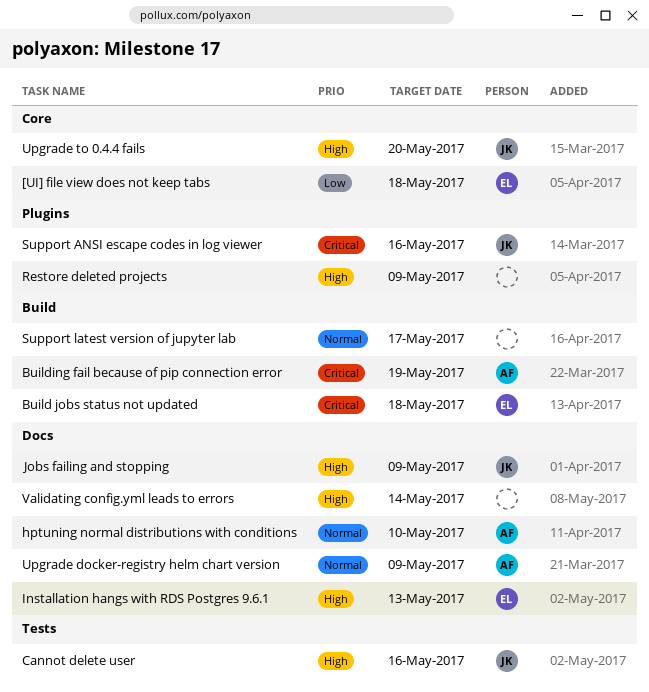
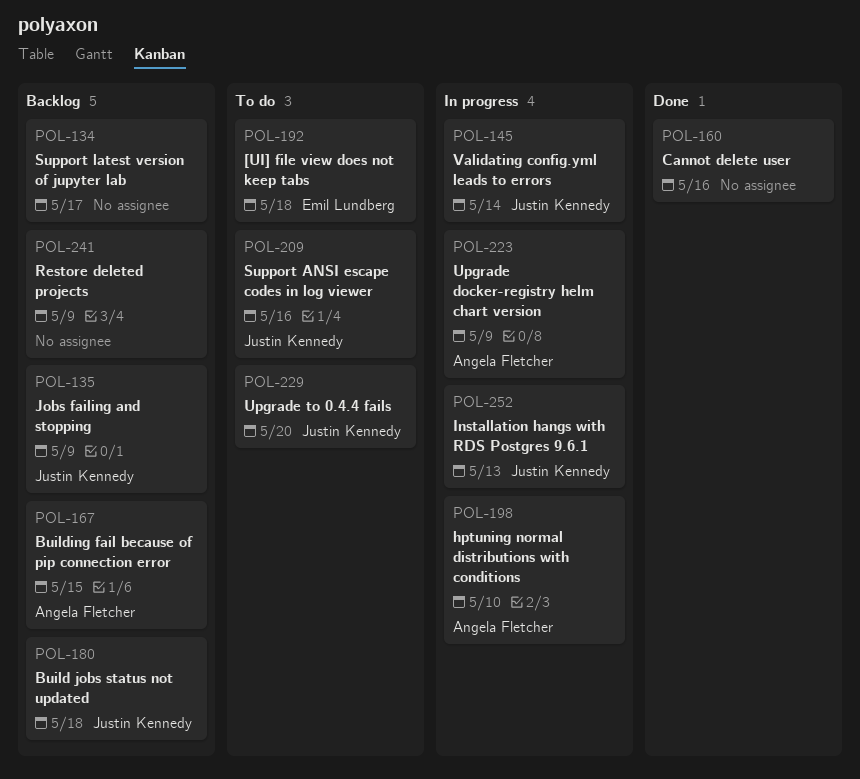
Build jobs status not updated, owner: Emil Lundberg -> Justin Kennedy
Building fail because of pip connection error, due: May 19 -> May 15
Cannot delete user, owner: Justin Kennedy -> none
Installation hangs with RDS Postgres 9.6.1, owner: Emil Lundberg -> Justin Kennedy
Validating config.yml leads to errors, owner: none -> Justin Kennedy

